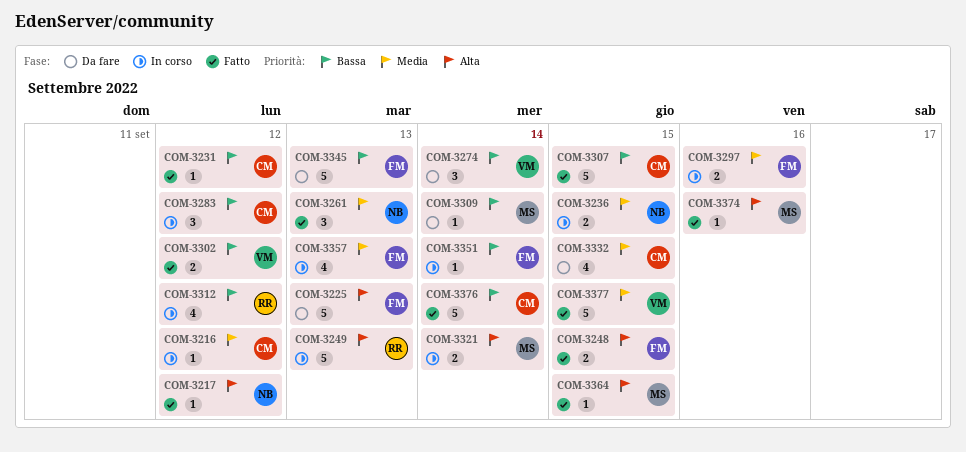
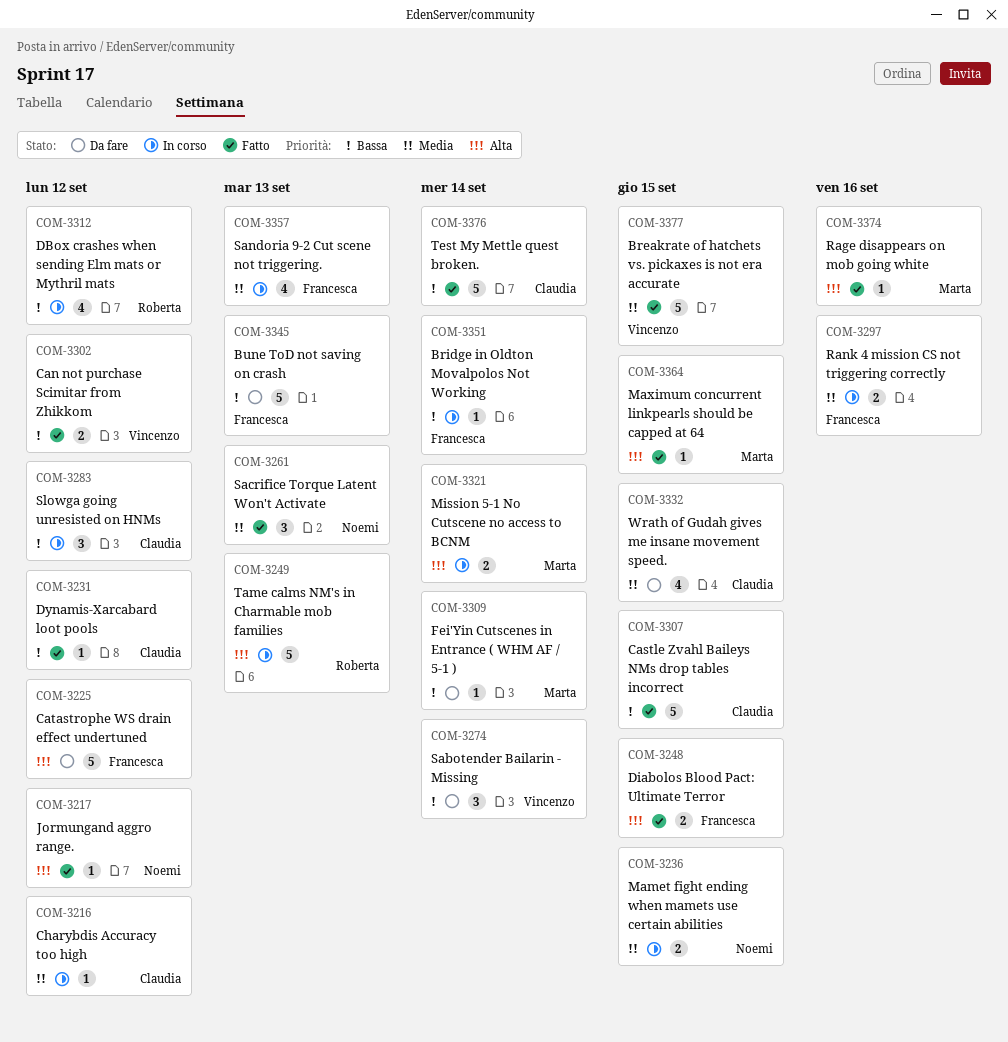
COM-3225, due: Sep 13 -> Sep 12

